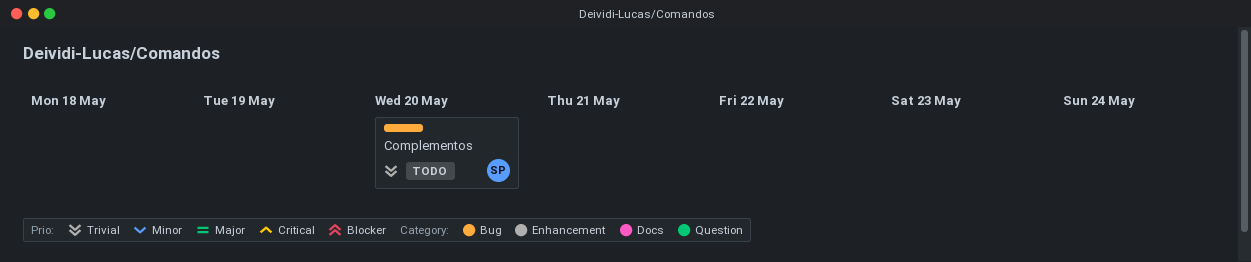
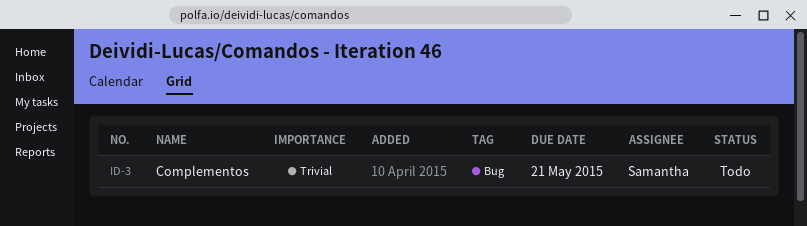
Complementos, due: May 20 -> May 21

